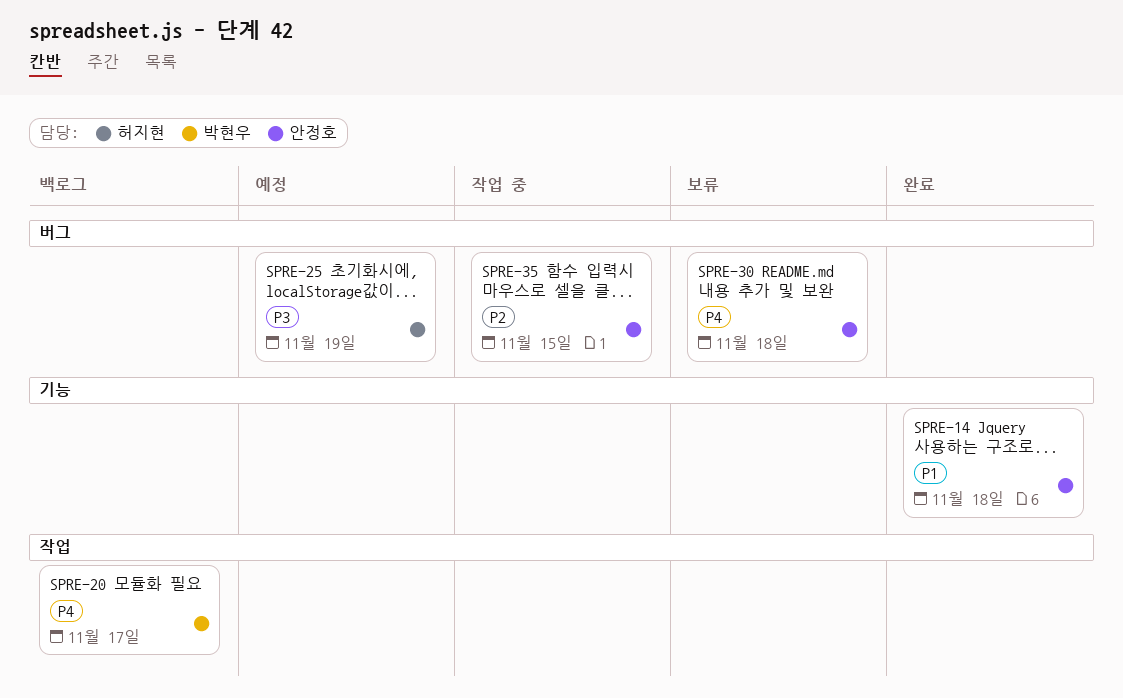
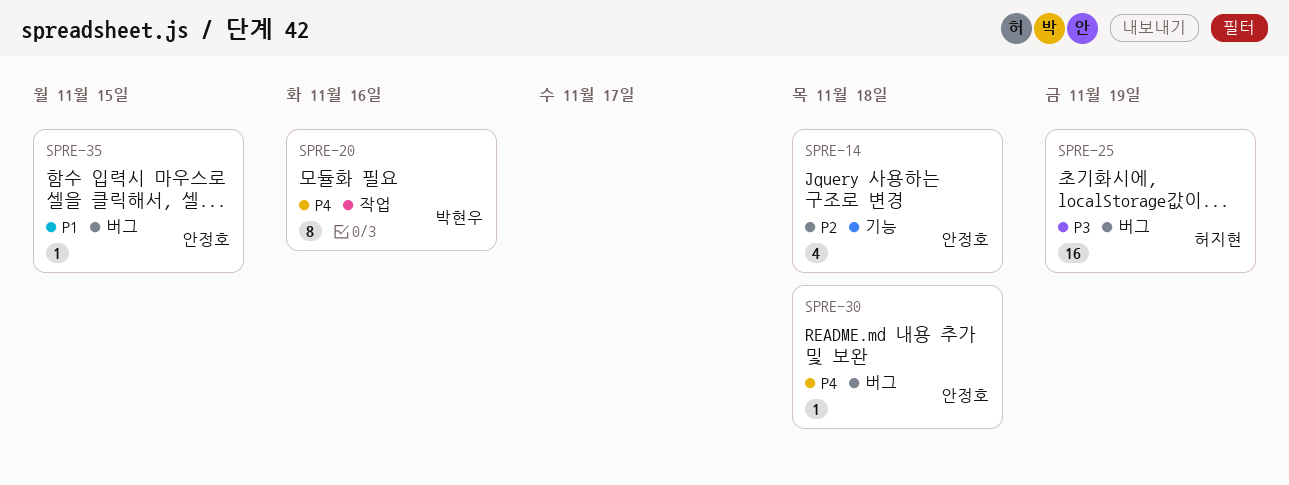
SPRE-14, priority: P1 -> P2
SPRE-20, due: Nov 17 -> Nov 16
SPRE-35, priority: P2 -> P1

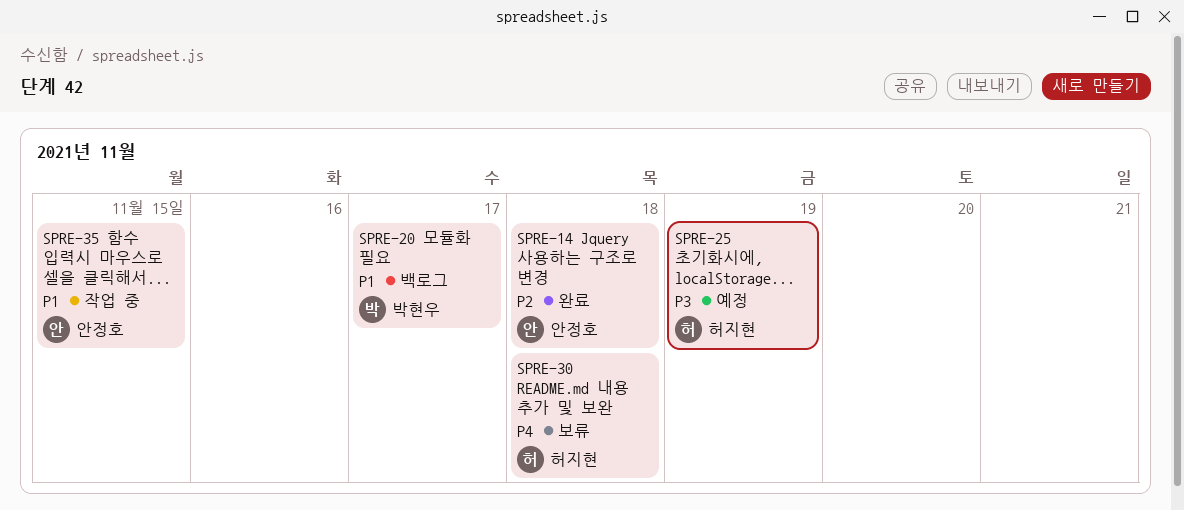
SPRE-20, priority: P4 -> P1
SPRE-20, due: Nov 16 -> Nov 17
SPRE-30, owner: 안정호 -> 허지현

